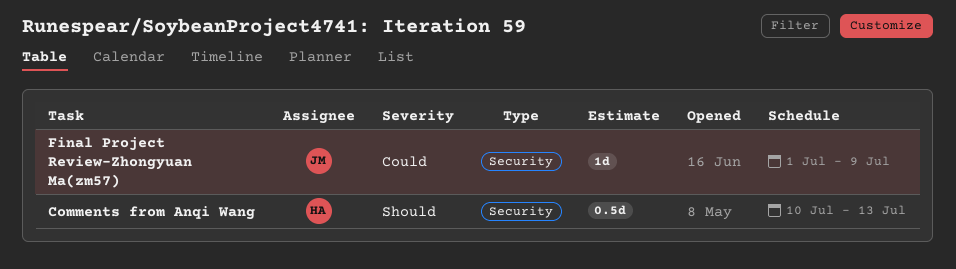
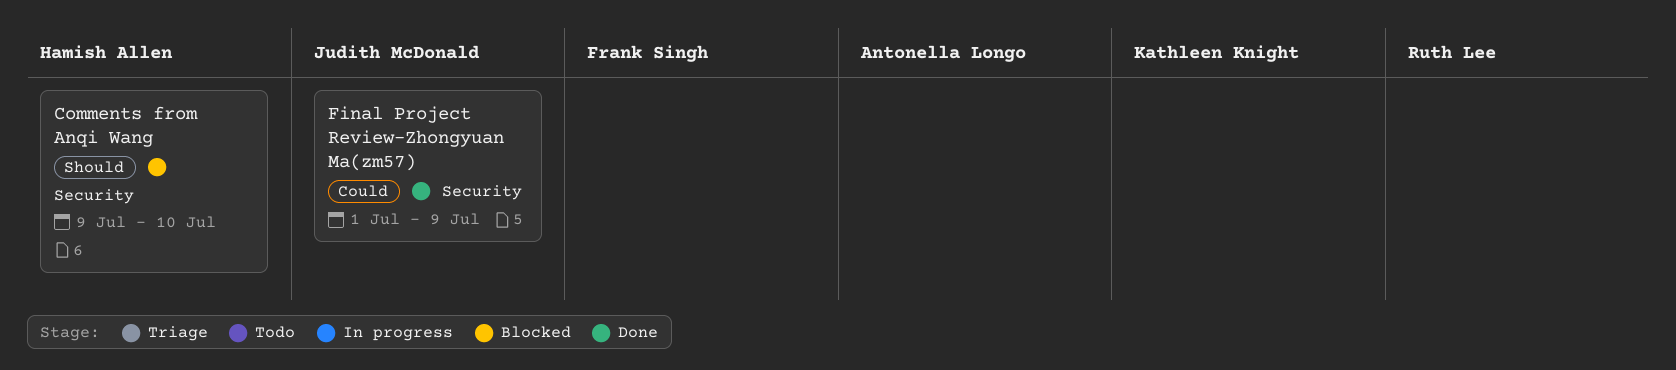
Comments from Anqi Wang, start: Jul 10 -> Jul 9
Comments from Anqi Wang, due: Jul 13 -> Jul 10

